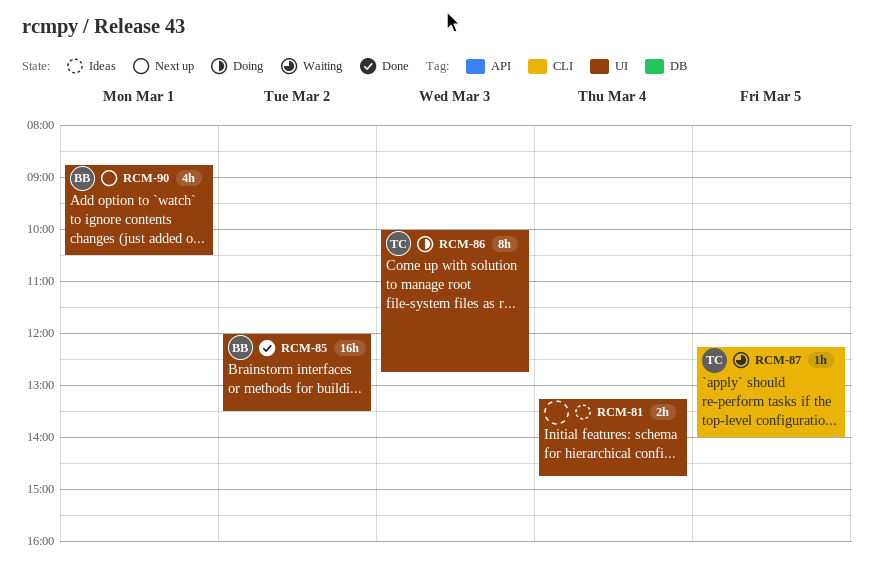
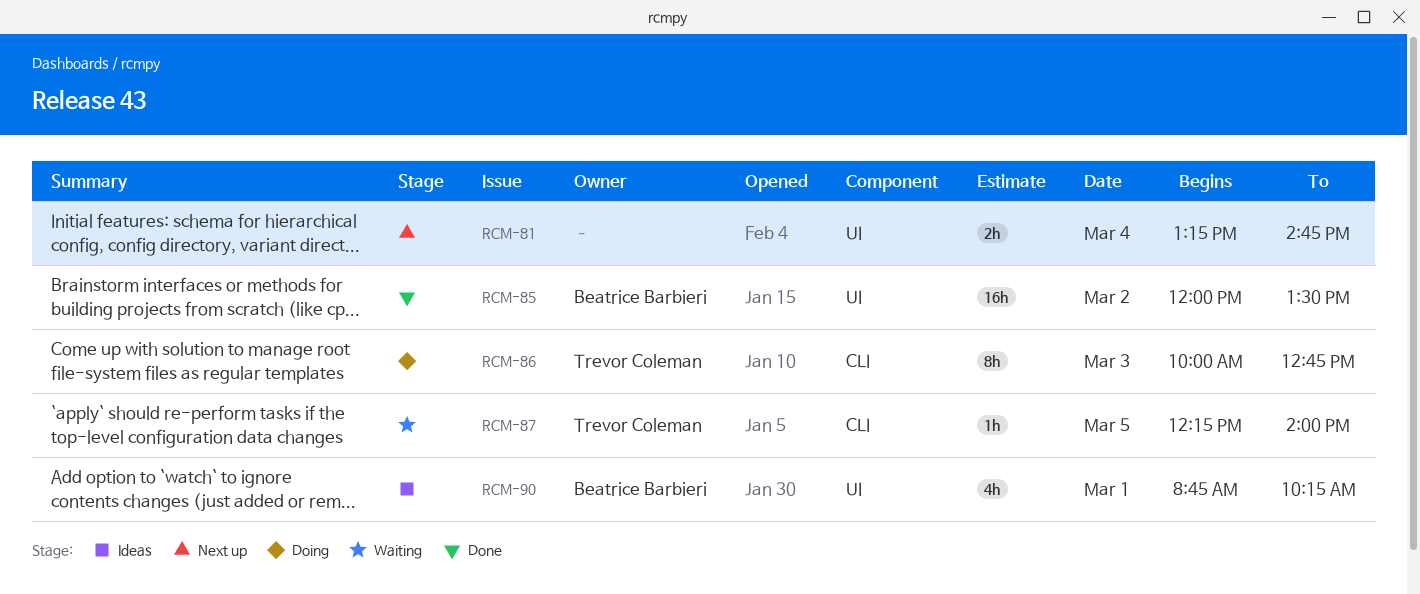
RCM-81, status: Ideas -> Next up
RCM-86, label: UI -> CLI
RCM-90, status: Next up -> Ideas
RCM-90, ends: 10:30 -> 10:15

